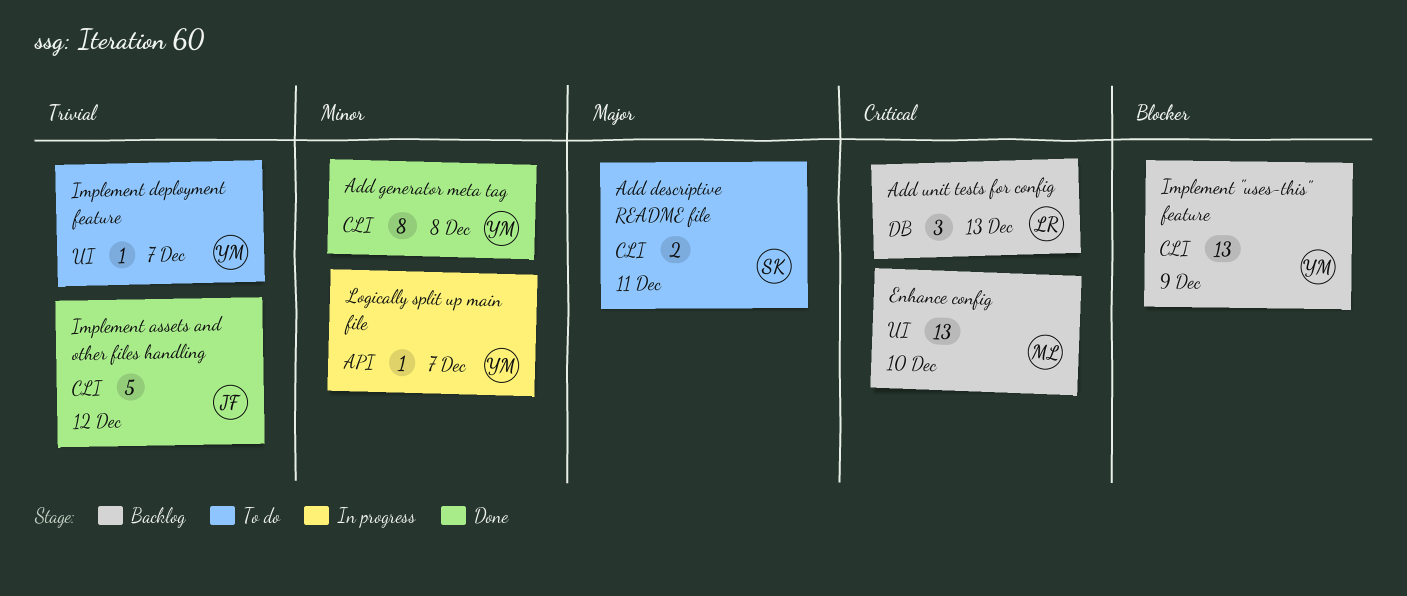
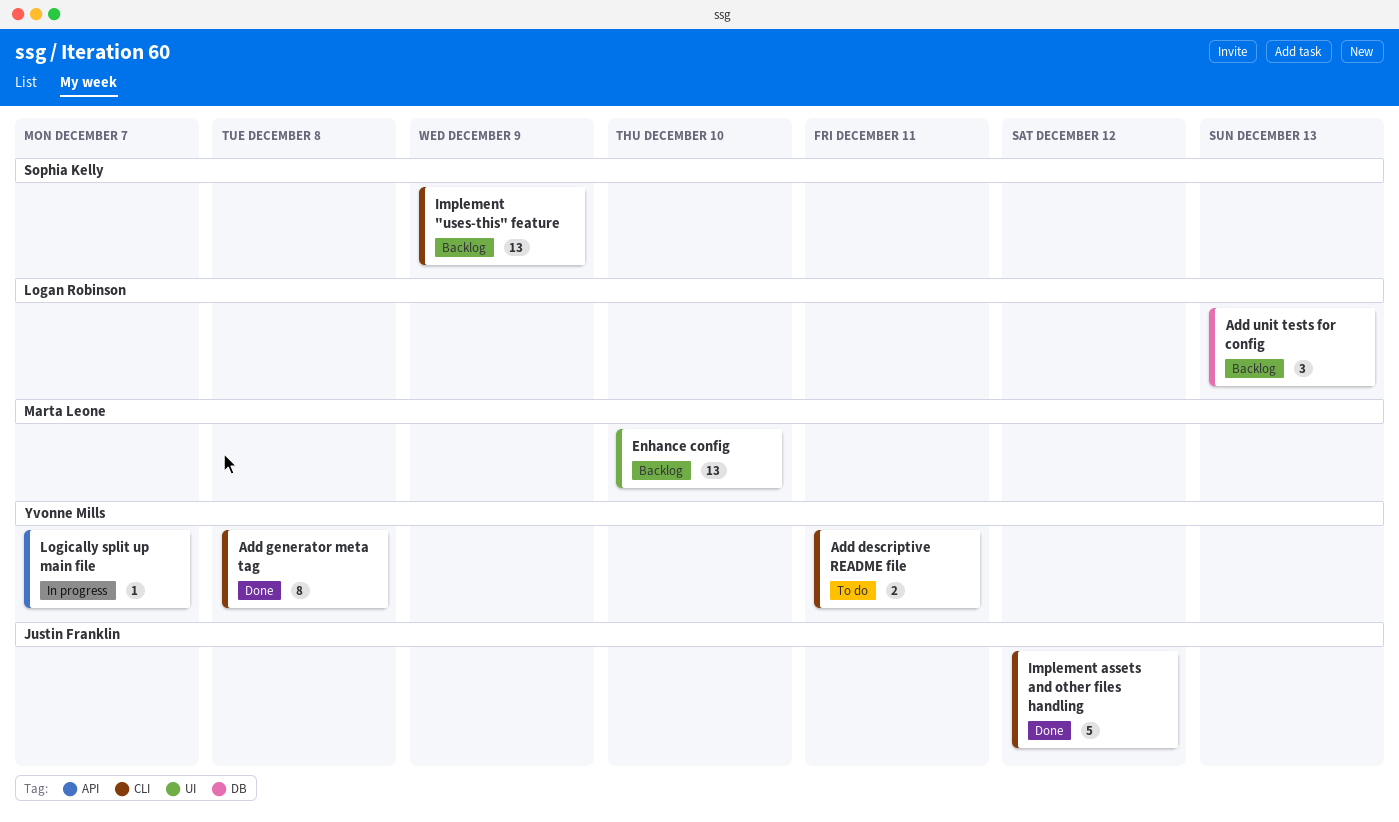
Add descriptive README file, owner: Sophia Kelly -> Yvonne Mills
Implement "uses-this" feature, owner: Yvonne Mills -> Sophia Kelly
Implement deployment feature: present -> none

